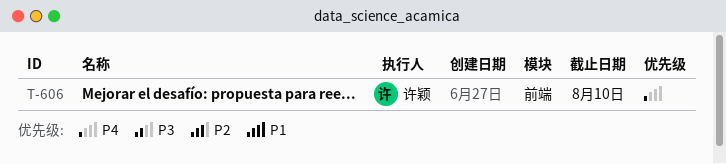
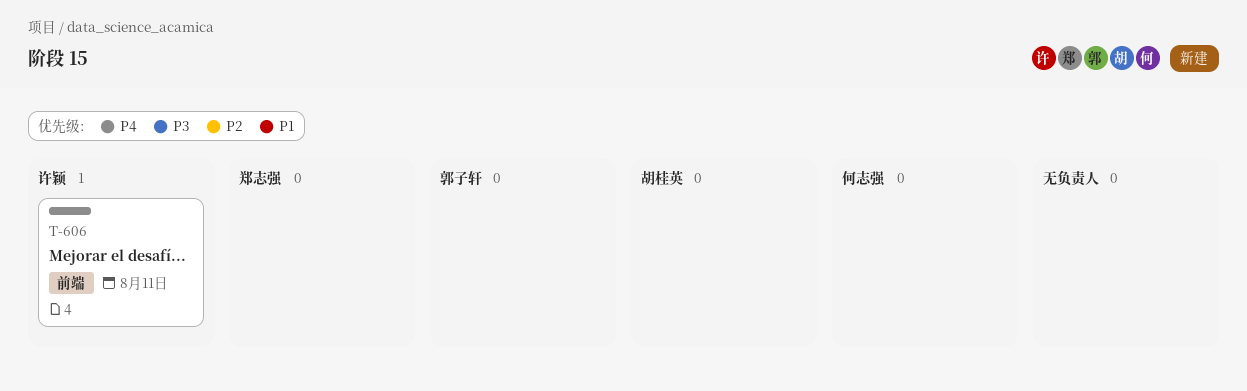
T-606, due: Aug 10 -> Aug 11

